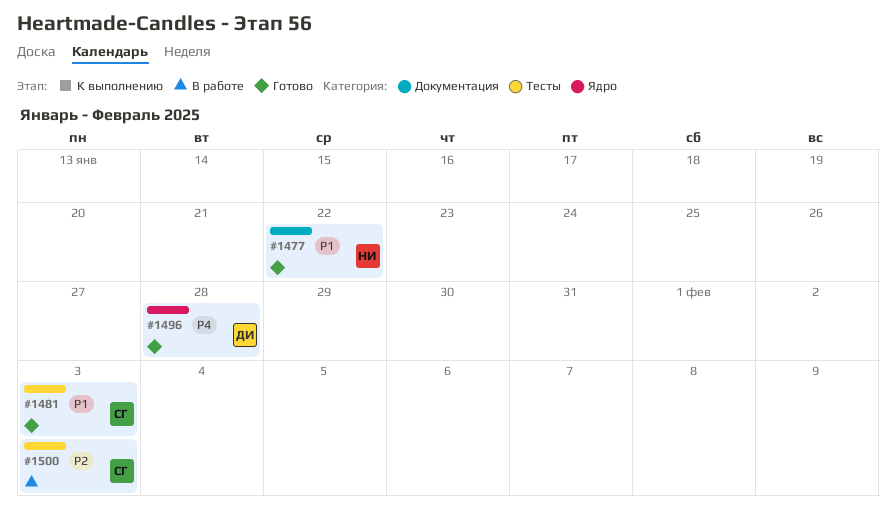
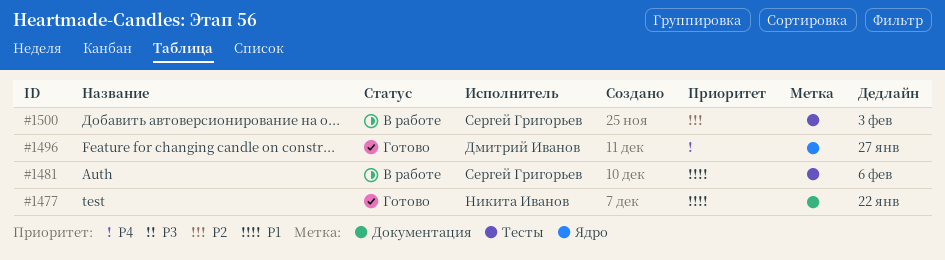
#1481, status: Готово -> В работе
#1481, due: Feb 3 -> Feb 6
#1496, due: Jan 28 -> Jan 27

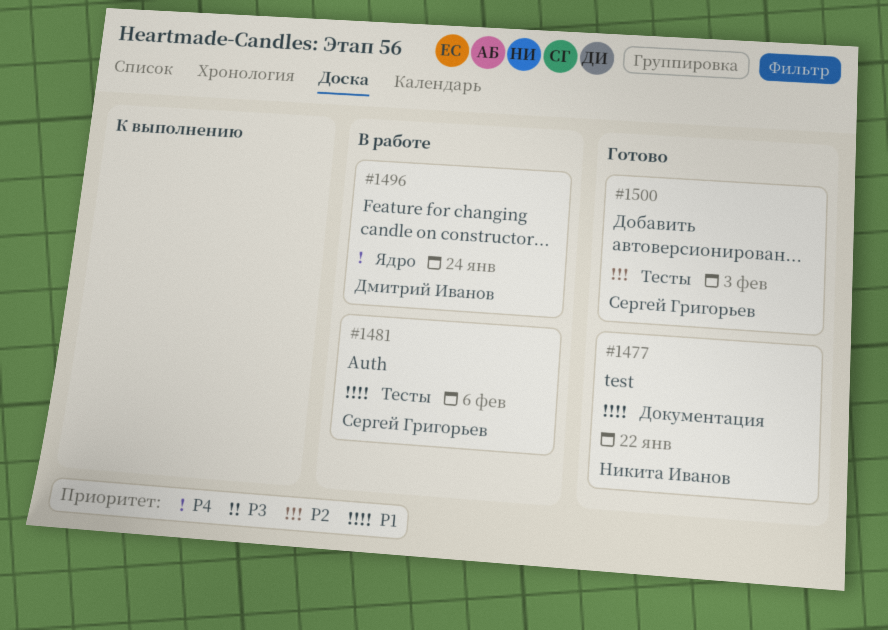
#1496, status: Готово -> В работе
#1496, due: Jan 27 -> Jan 24
#1500, status: В работе -> Готово

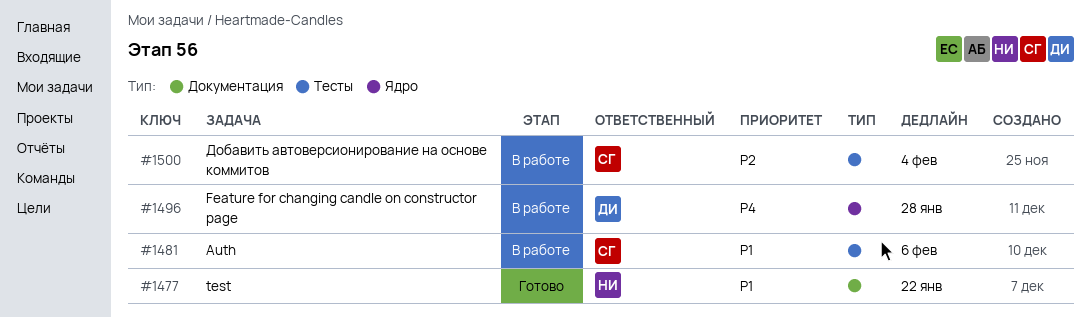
#1496, due: Jan 24 -> Jan 28
#1500, status: Готово -> В работе
#1500, due: Feb 3 -> Feb 4

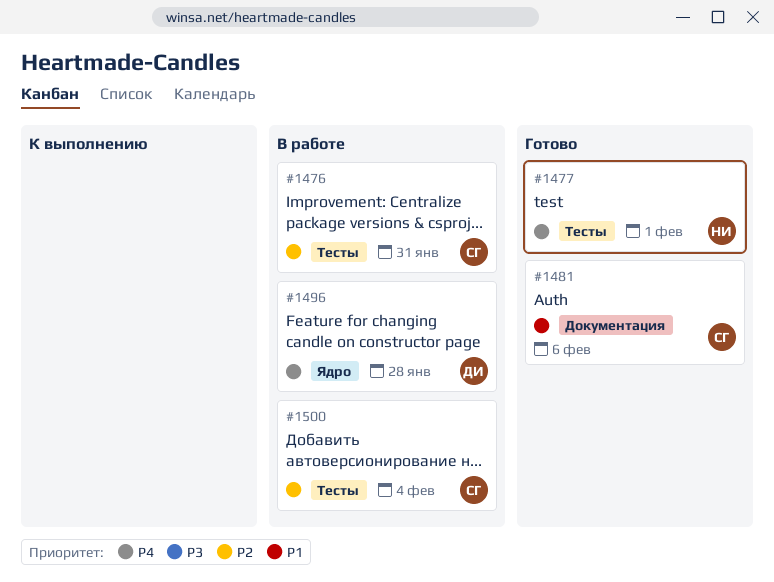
#1476: none -> present
#1477, priority: P1 -> P4
#1477, label: Документация -> Тесты
#1477, due: Jan 22 -> Feb 1
#1481, status: В работе -> Готово
#1481, label: Тесты -> Документация

